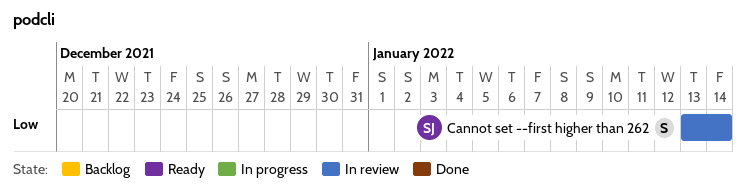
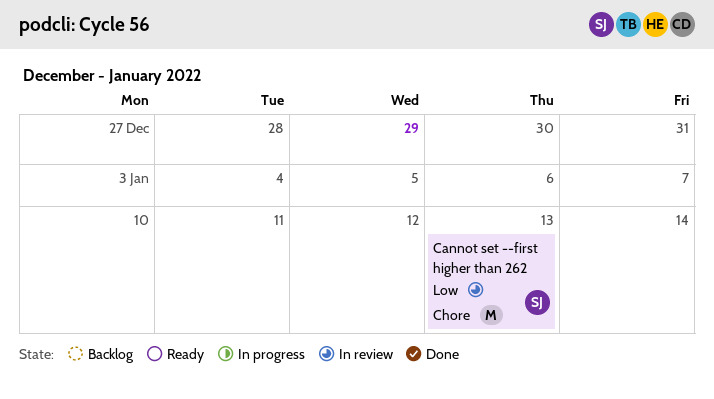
Cannot set --first higher than 262, estimate: S -> M
Cannot set --first higher than 262, due: Jan 14 -> Jan 13

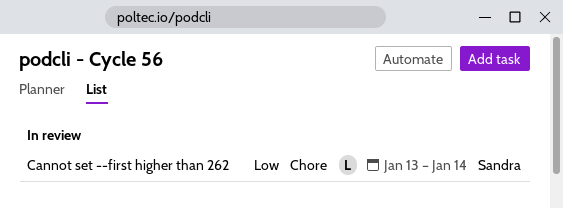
Cannot set --first higher than 262, estimate: M -> L
Cannot set --first higher than 262, due: Jan 13 -> Jan 14

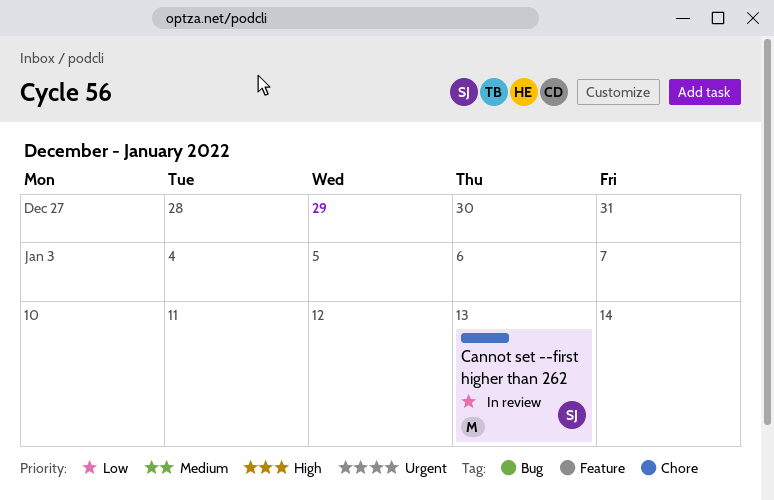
Cannot set --first higher than 262, estimate: L -> M
Cannot set --first higher than 262, due: Jan 14 -> Jan 13

